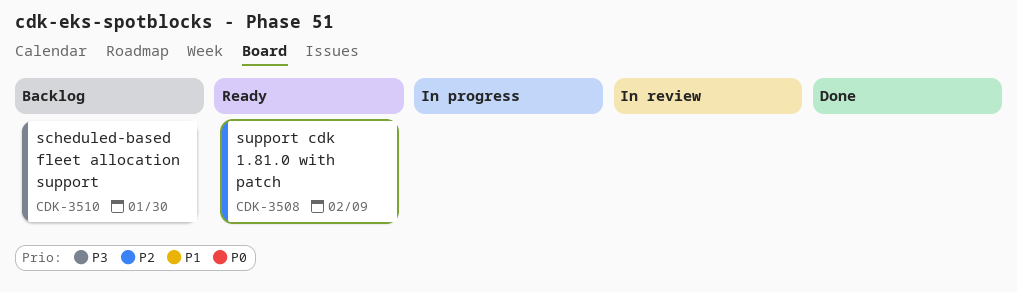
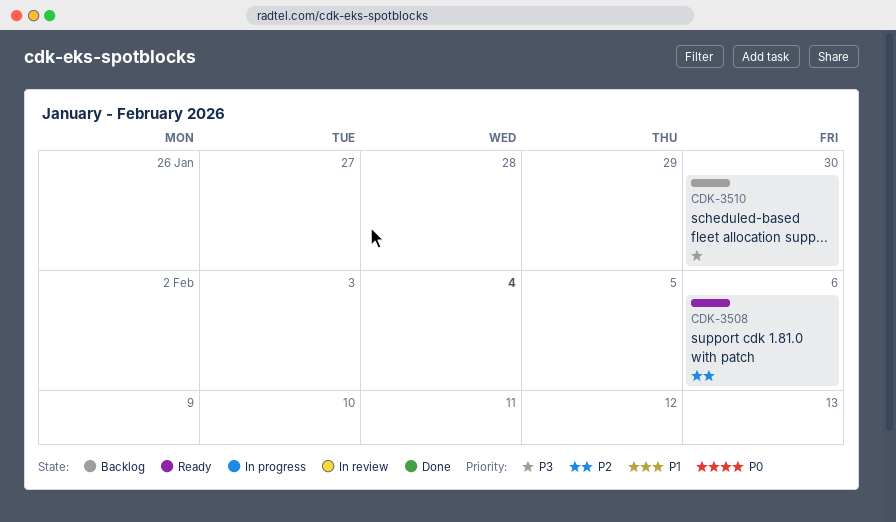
CDK-3508, due: Feb 9 -> Feb 6

